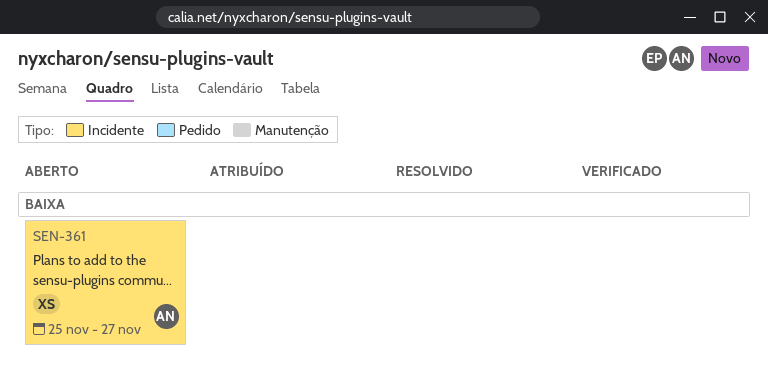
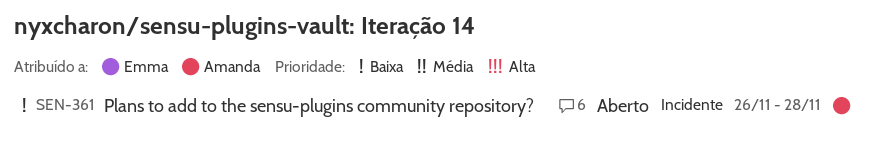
SEN-361, start: Nov 25 -> Nov 26
SEN-361, due: Nov 27 -> Nov 28

